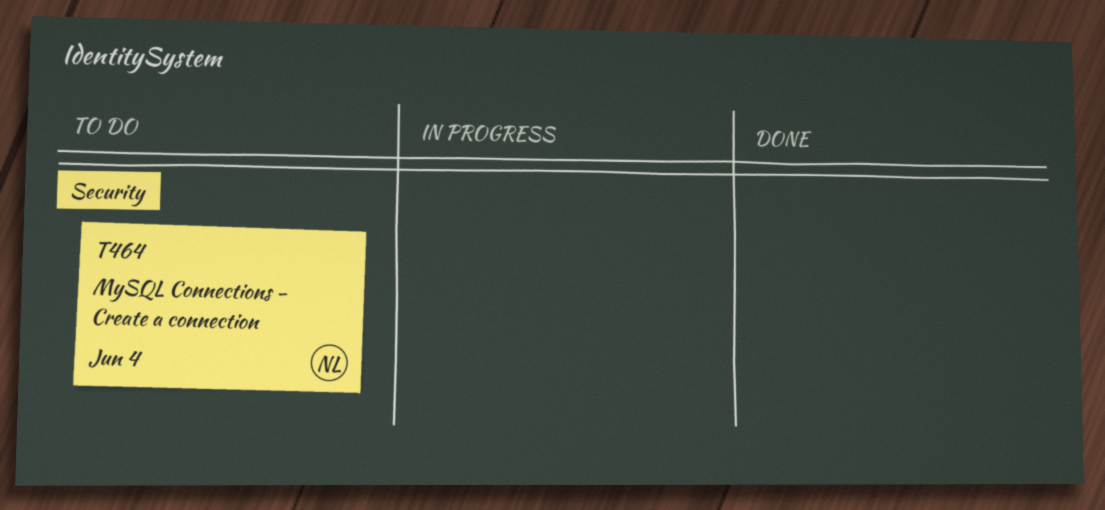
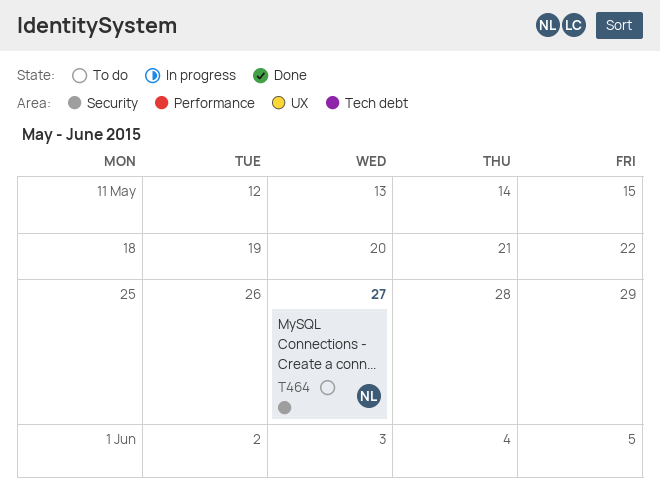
T464, due: Jun 4 -> May 27

